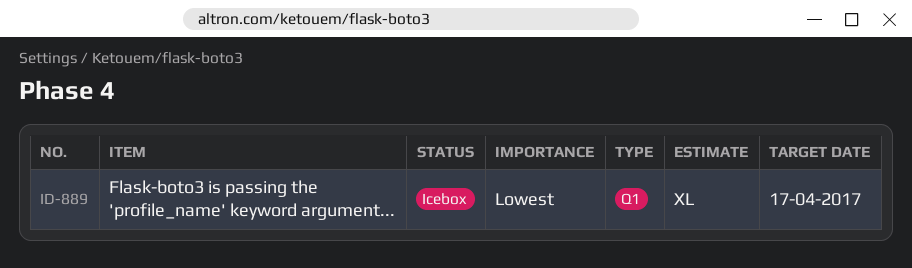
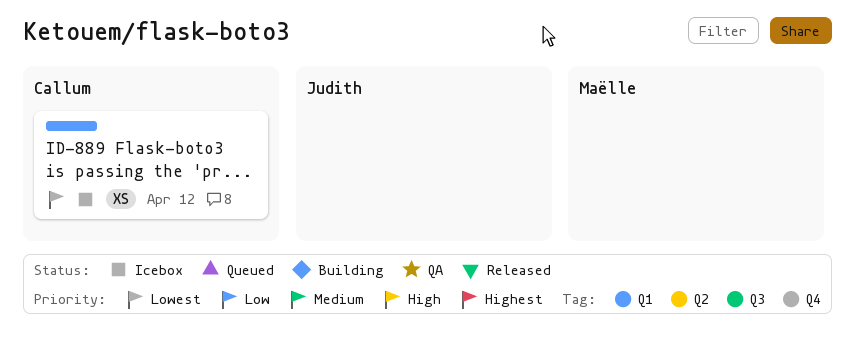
ID-889, estimate: XL -> XS
ID-889, due: Apr 17 -> Apr 12

